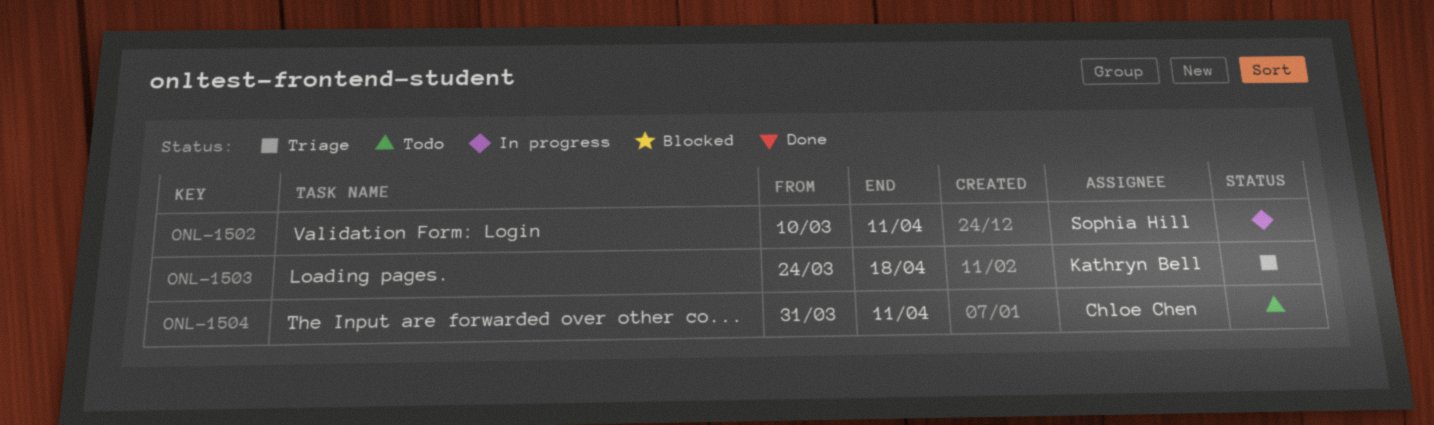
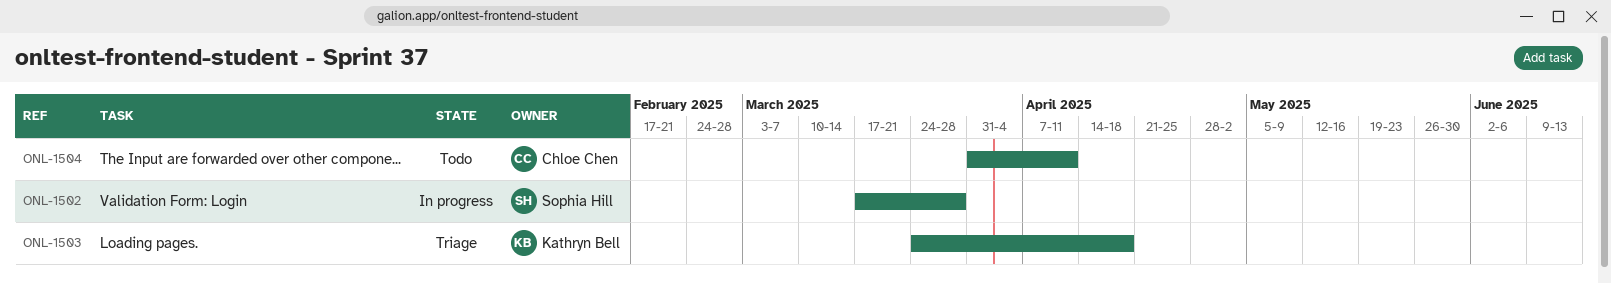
ONL-1502, start: Mar 10 -> Mar 17
ONL-1502, due: Apr 11 -> Mar 28

